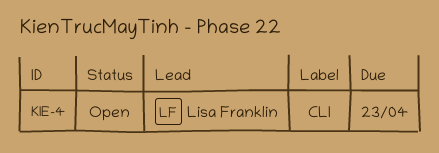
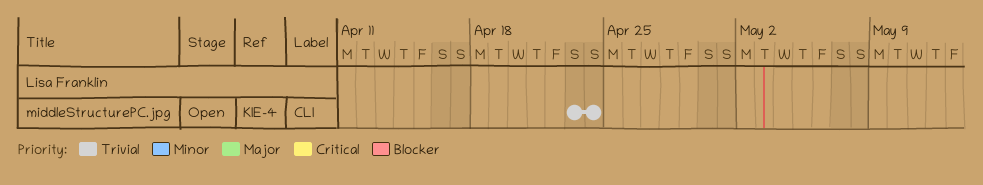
KIE-4, due: Apr 23 -> Apr 24

